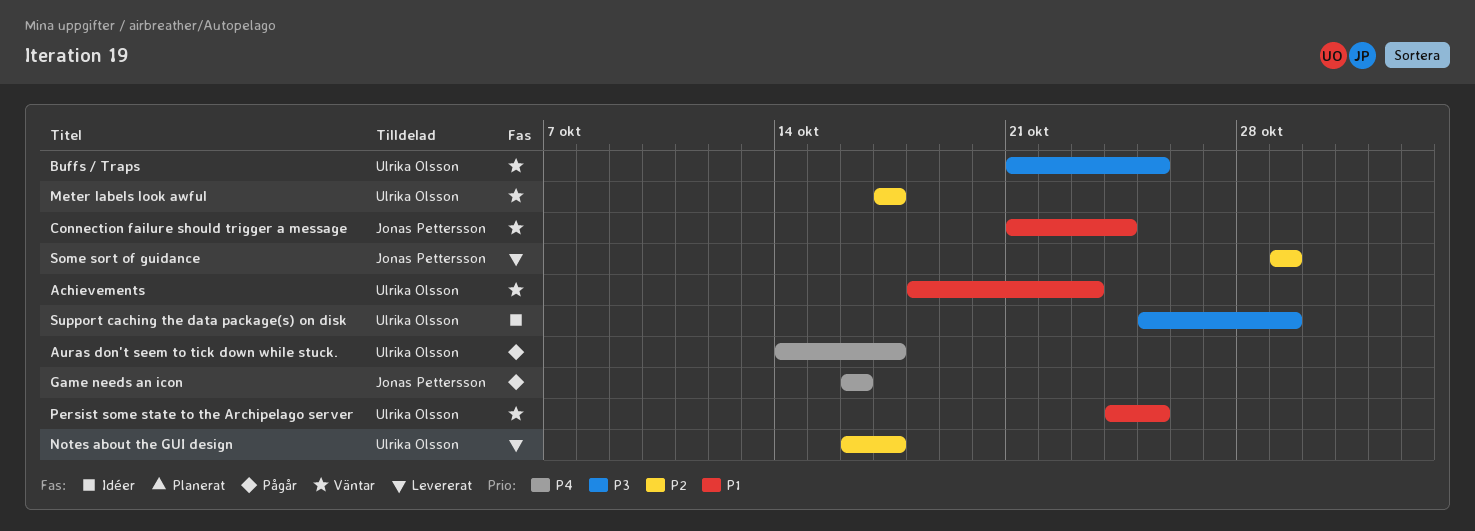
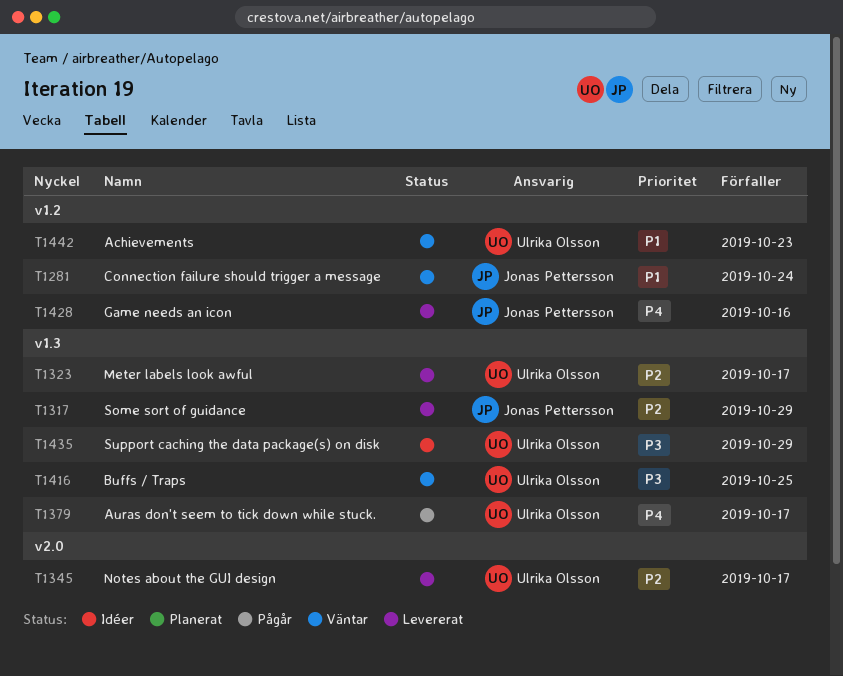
Game needs an icon, status: Pågår -> Levererat
Meter labels look awful, status: Väntar -> Levererat
Persist some state to the Archipelago server: present -> none

